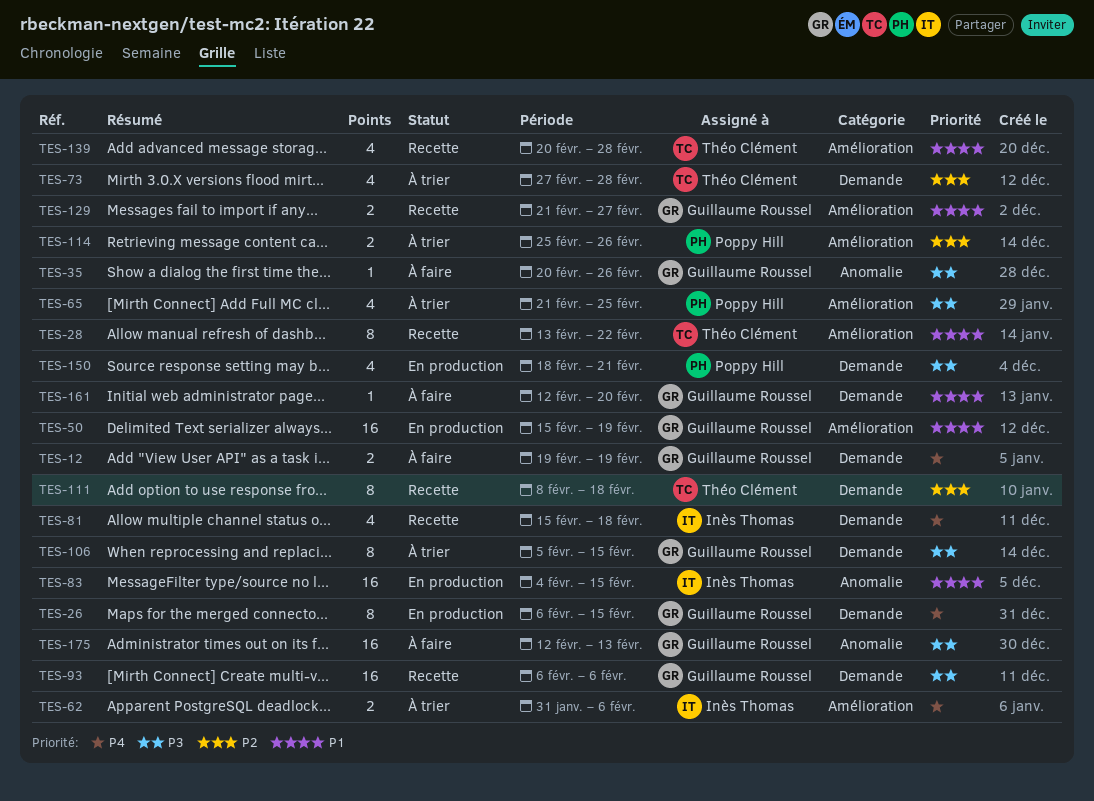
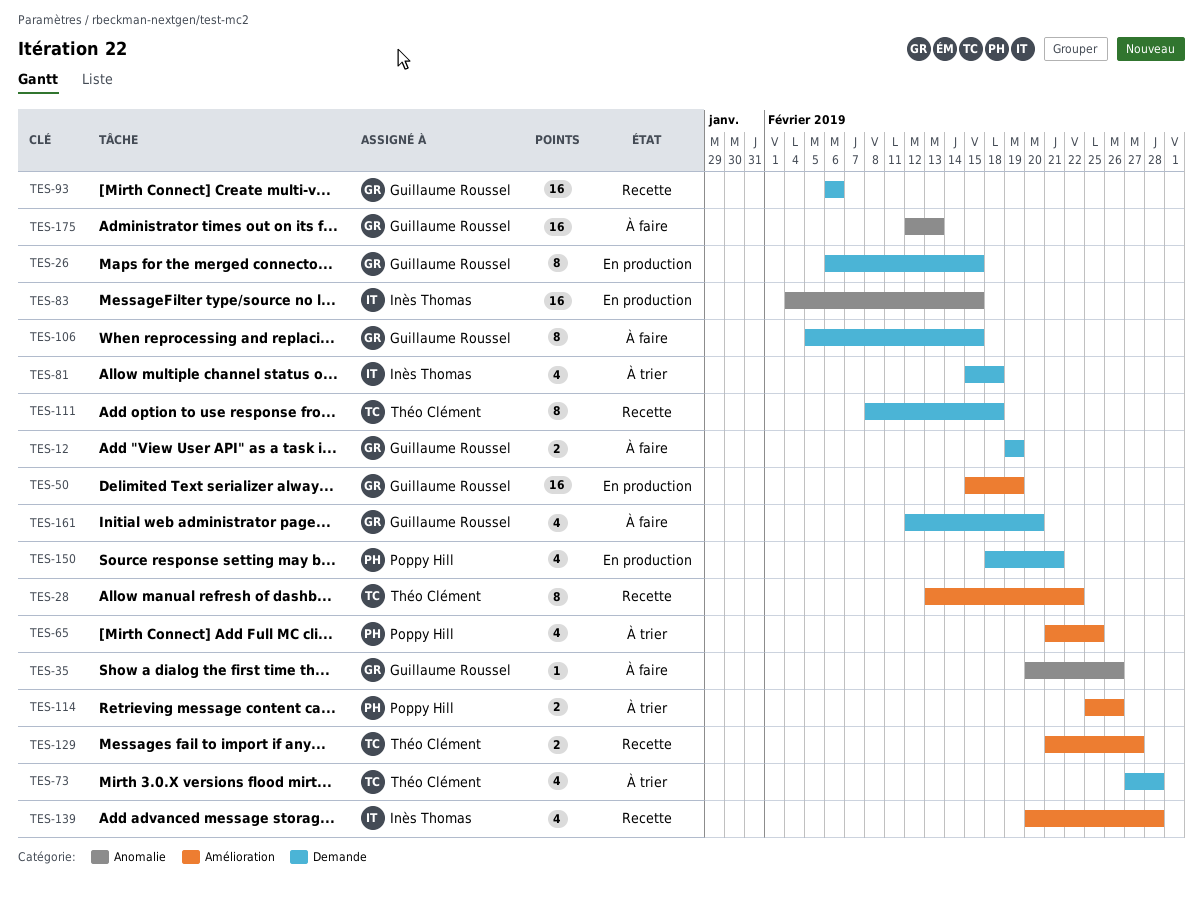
TES-62: present -> none
TES-81, status: Recette -> À trier
TES-106, status: À trier -> À faire
TES-129, owner: Guillaume Roussel -> Théo Clément
TES-139, owner: Théo Clément -> Inès Thomas
TES-161, estimate: 1 -> 4

